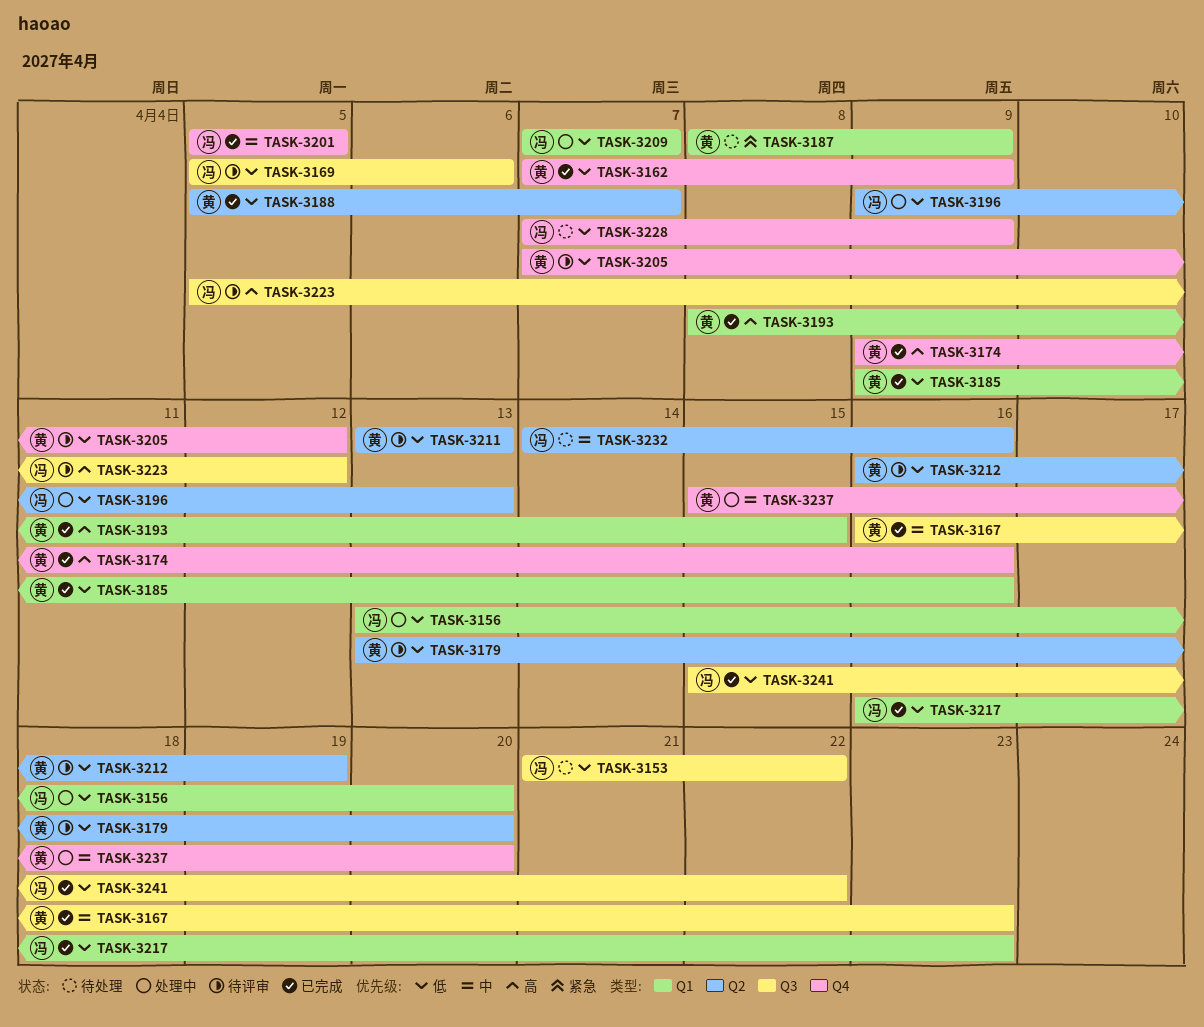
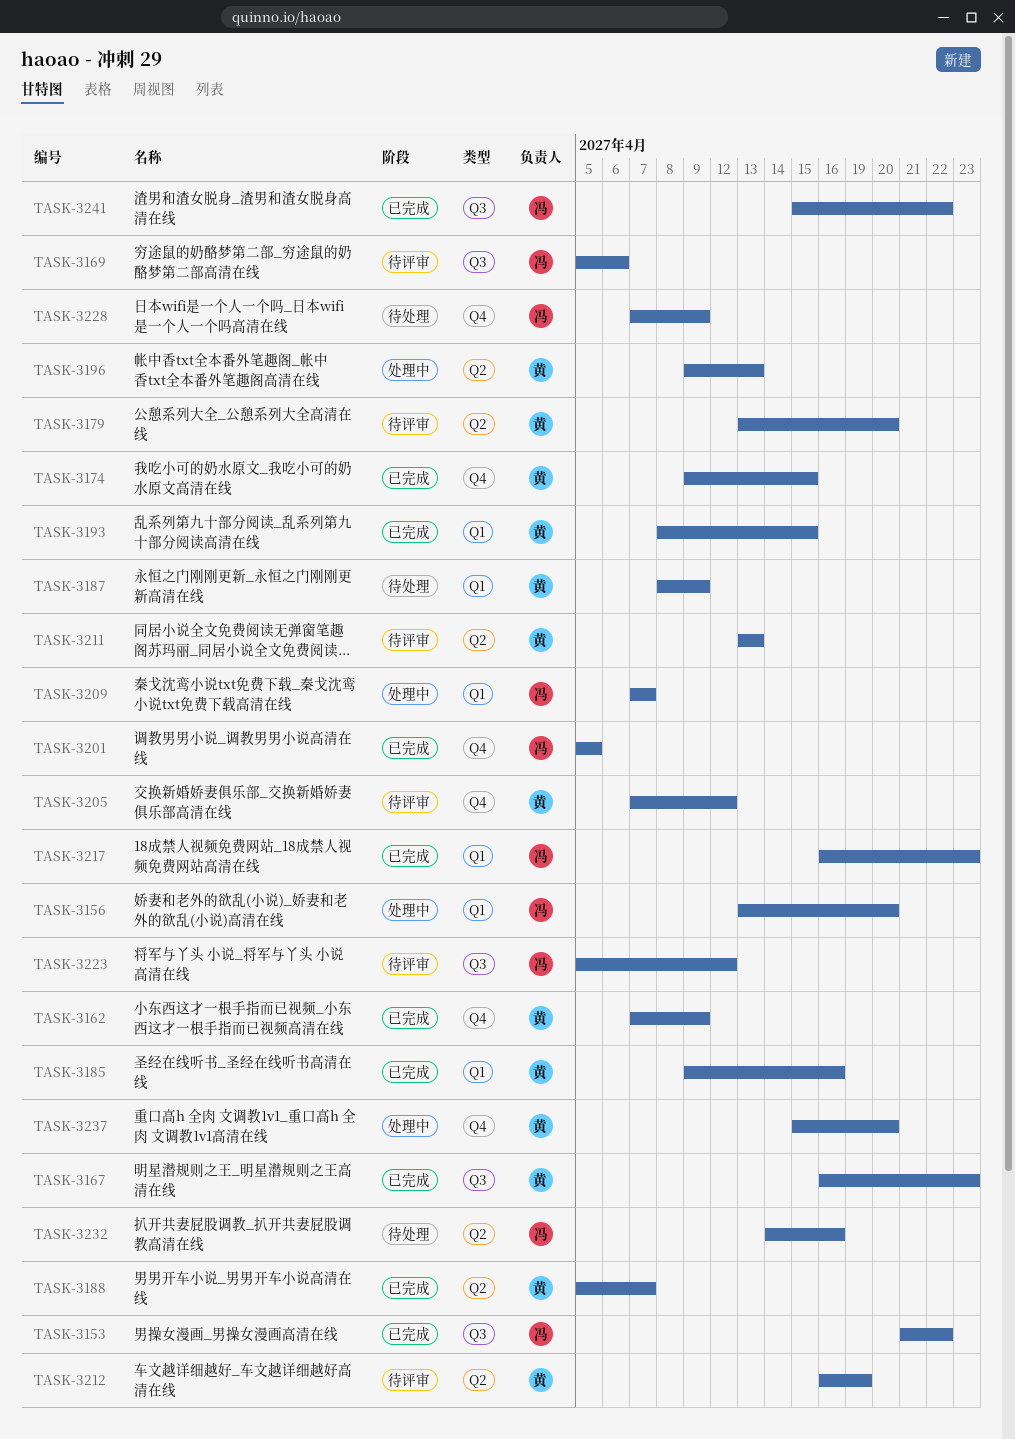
TASK-3153, status: 待处理 -> 已完成
TASK-3174, due: Apr 16 -> Apr 15
TASK-3196, owner: 冯 -> 黄

